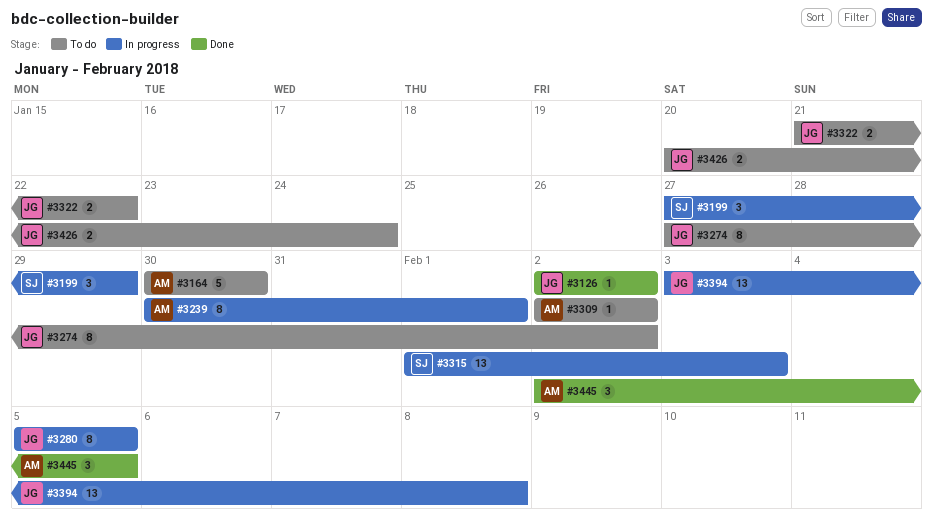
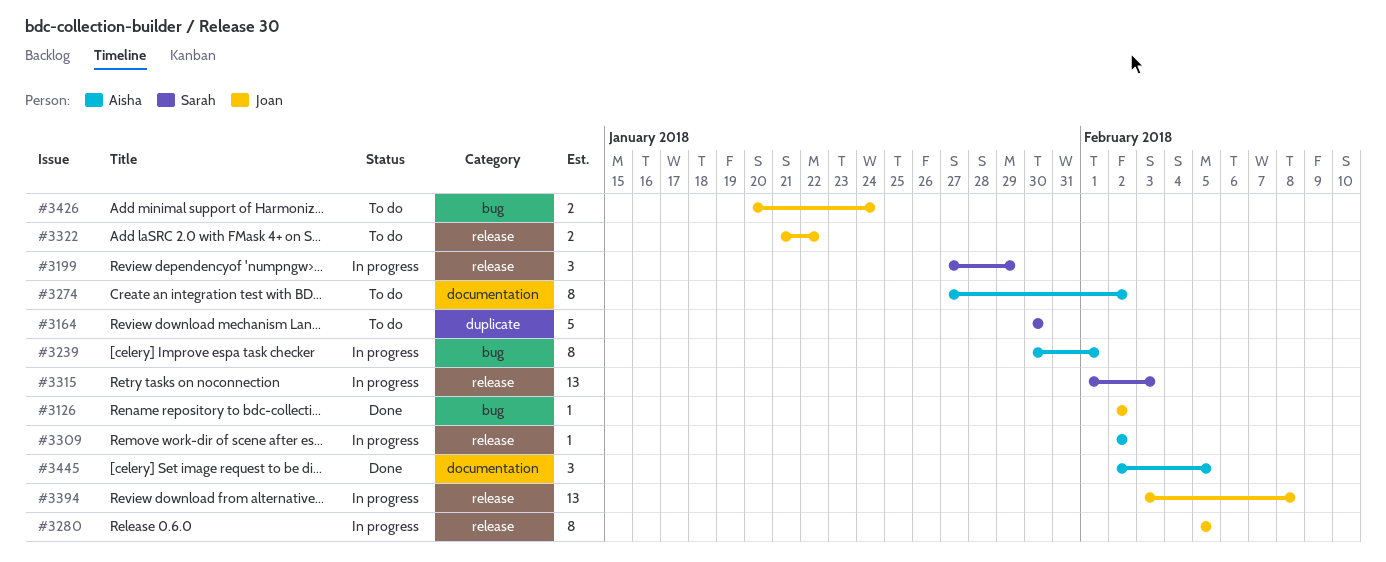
#3164, owner: Aisha -> Sarah
#3274, owner: Joan -> Aisha
#3309, status: To do -> In progress

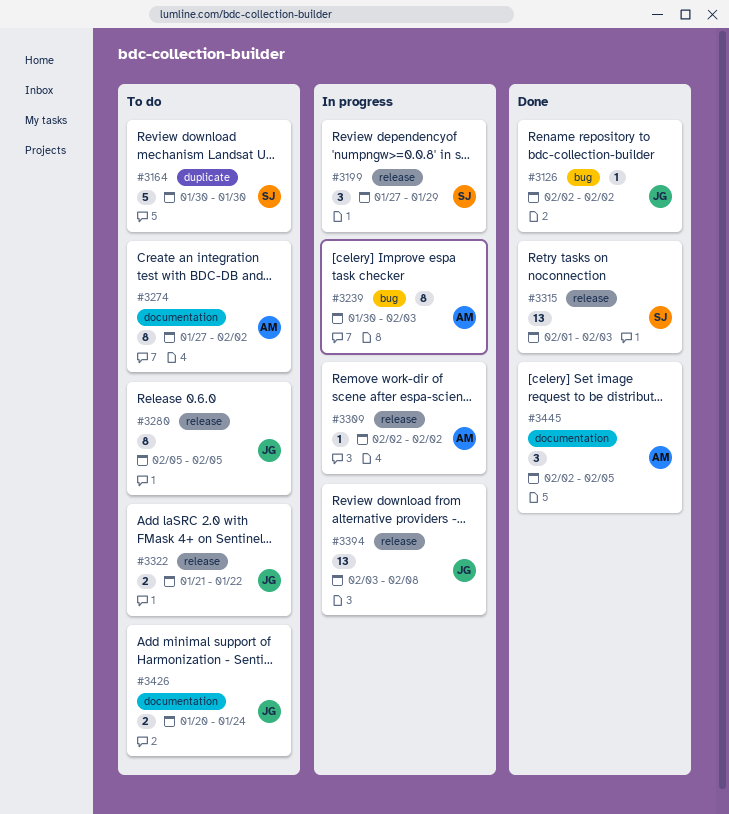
#3239, due: Feb 1 -> Feb 3
#3280, status: In progress -> To do
#3315, status: In progress -> Done
#3426, label: bug -> documentation

